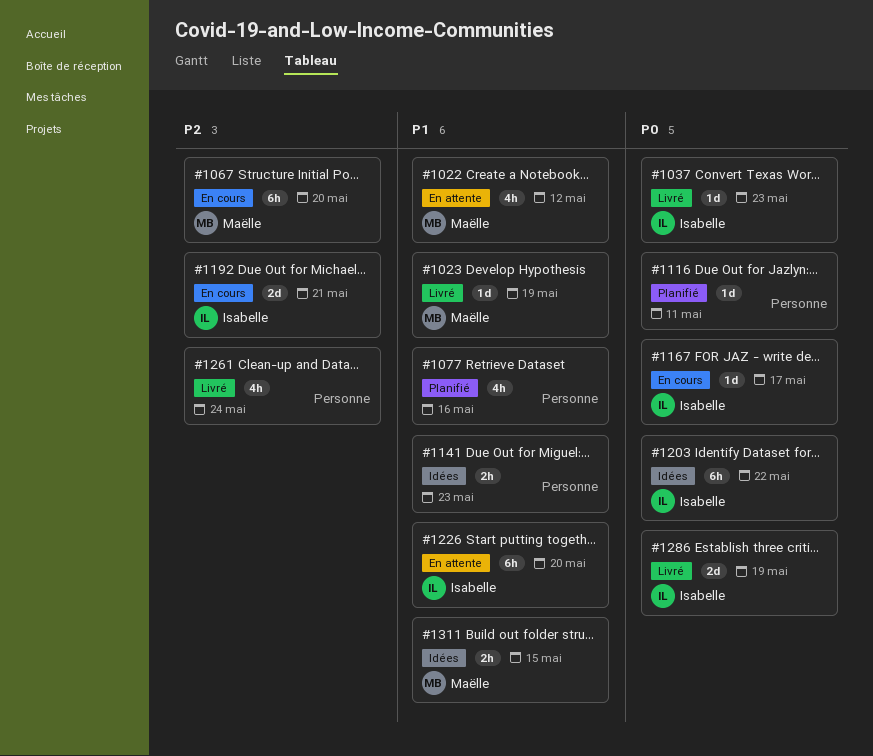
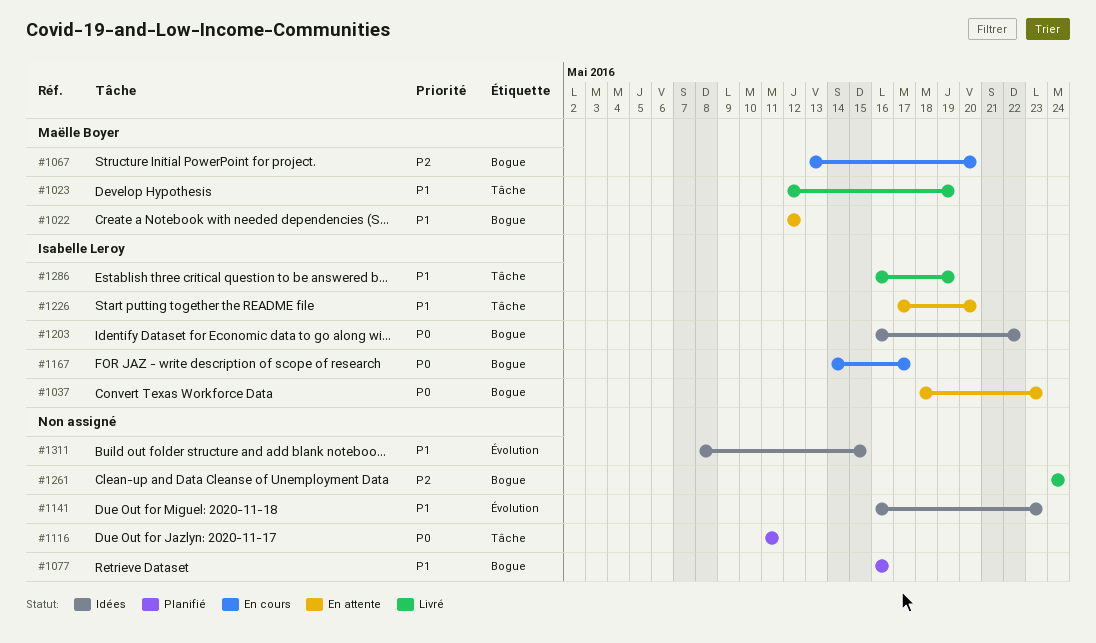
#1037, status: Livré -> En attente
#1192: present -> none
#1286, priority: P0 -> P1
#1311, owner: Maëlle Boyer -> none

